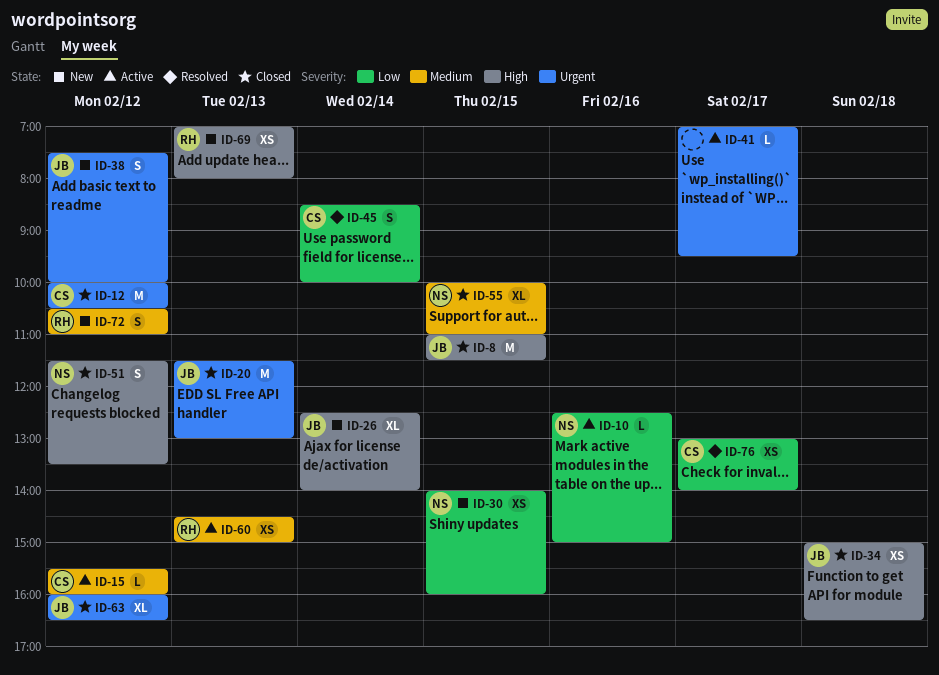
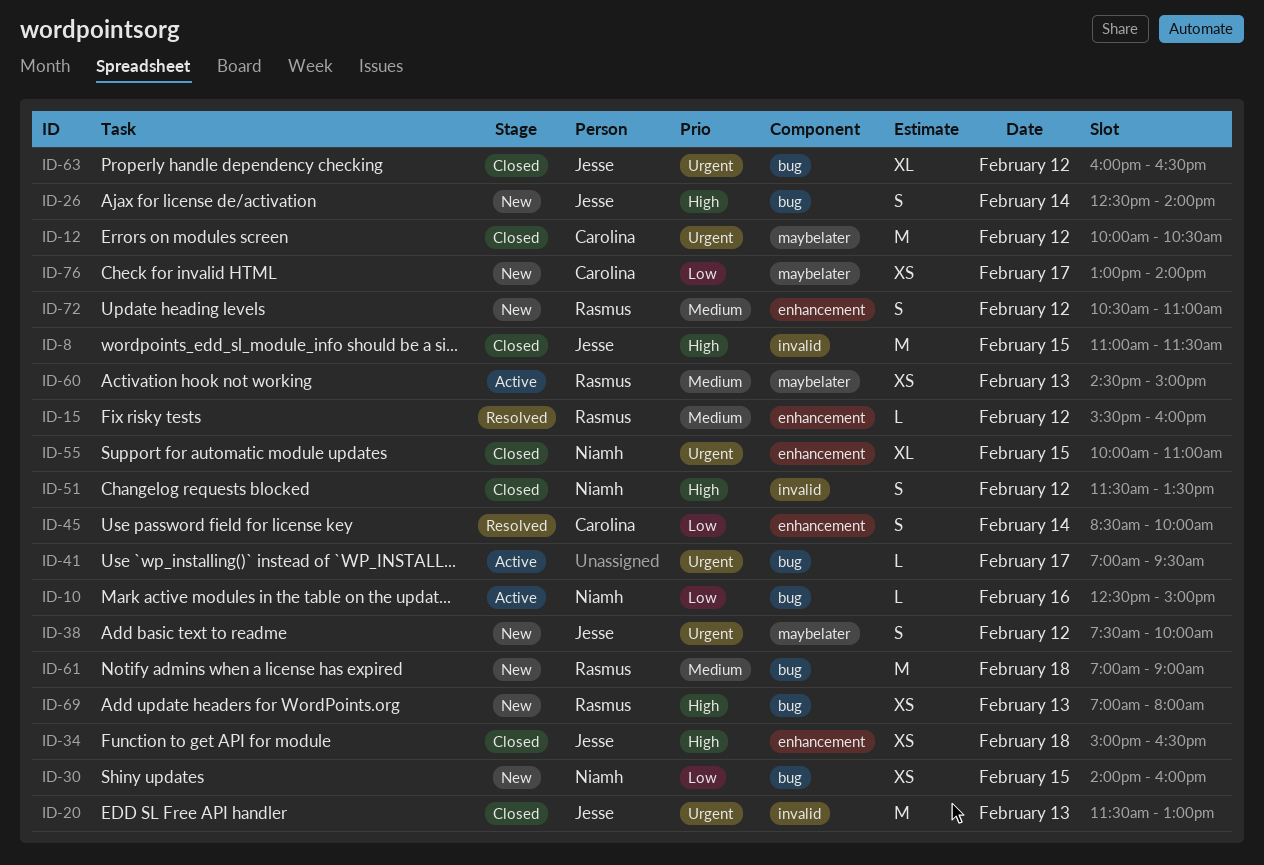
ID-15, status: Active -> Resolved
ID-15, owner: Carolina -> Rasmus
ID-26, estimate: XL -> S
ID-55, priority: Medium -> Urgent
ID-61: none -> present
ID-76, status: Resolved -> New

